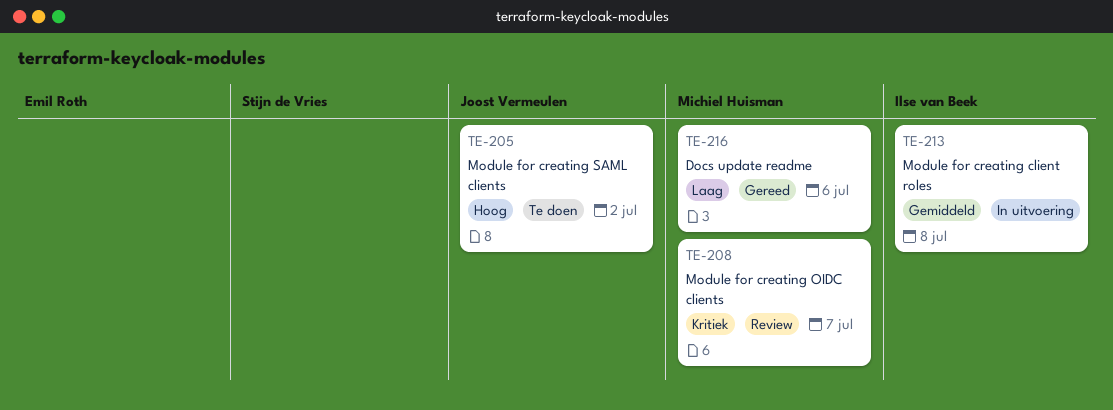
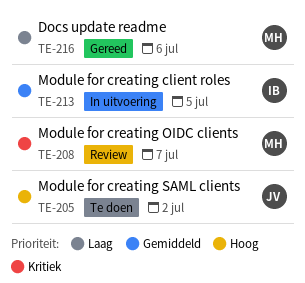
TE-213, due: Jul 8 -> Jul 5

